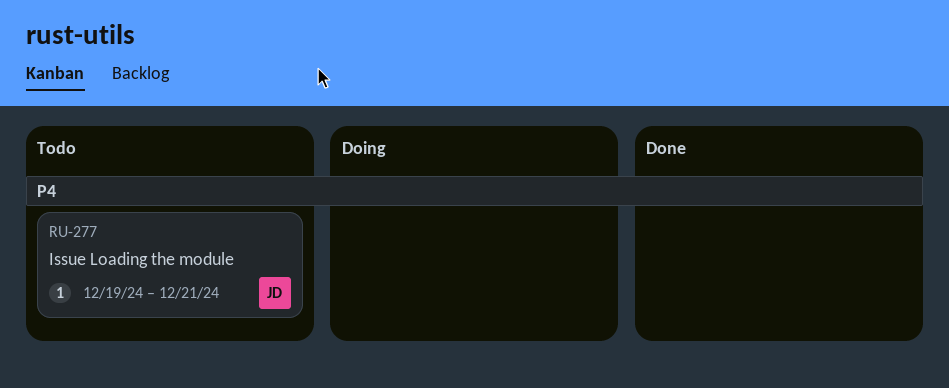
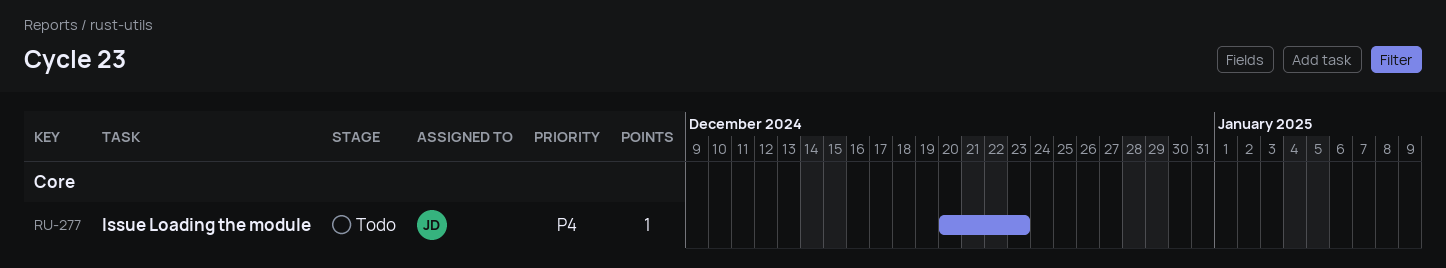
RU-277, start: Dec 19 -> Dec 20
RU-277, due: Dec 21 -> Dec 23

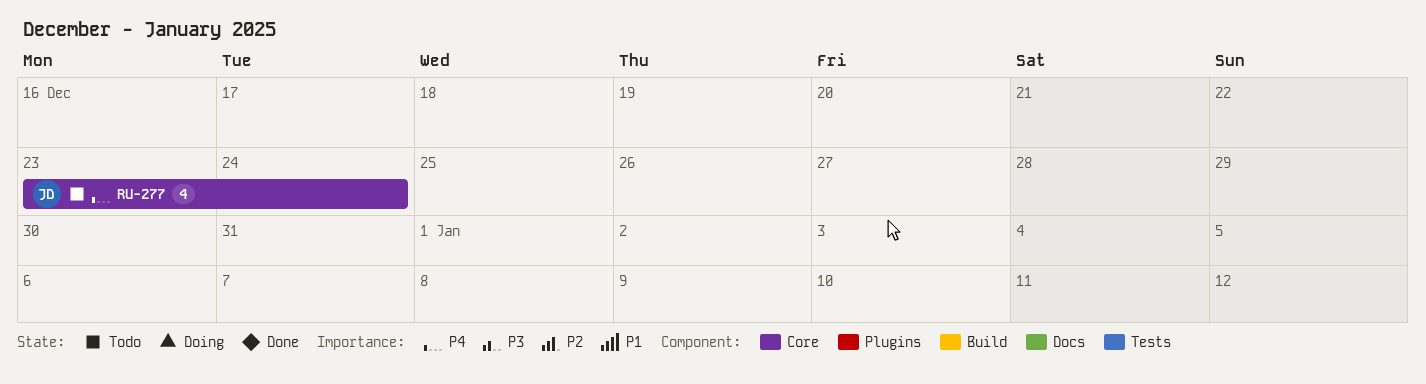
RU-277, estimate: 1 -> 4
RU-277, start: Dec 20 -> Dec 23
RU-277, due: Dec 23 -> Dec 24

